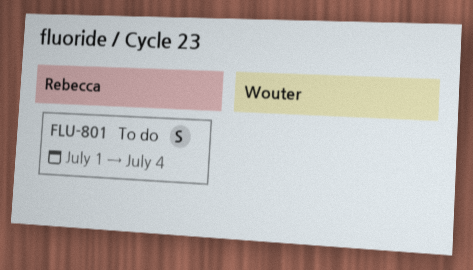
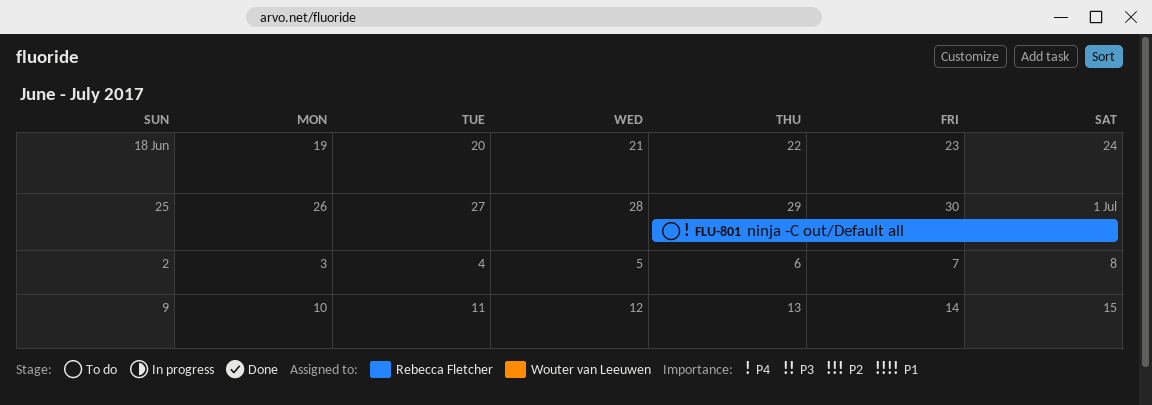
FLU-801, start: Jul 1 -> Jun 29
FLU-801, due: Jul 4 -> Jul 1

